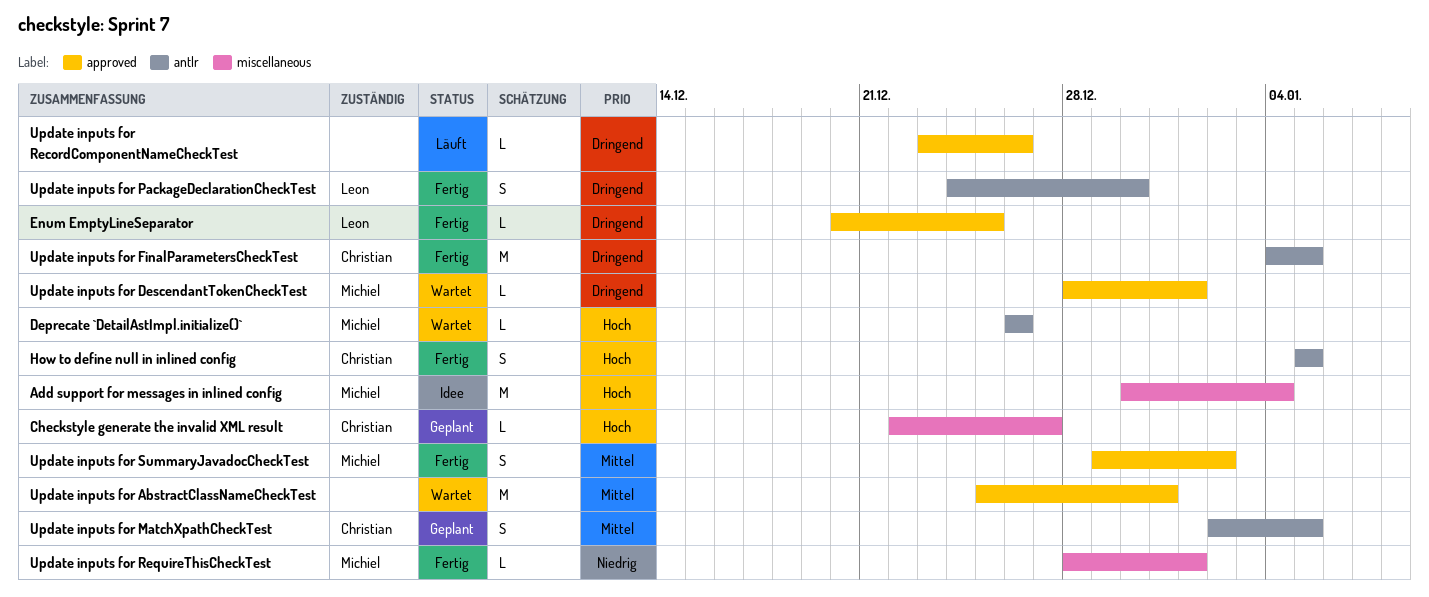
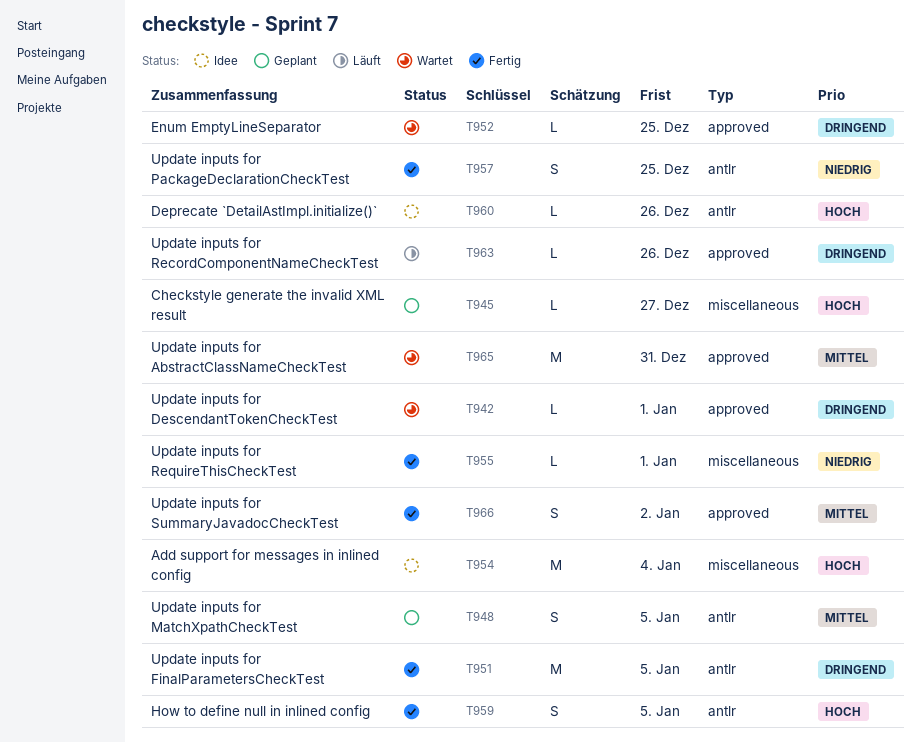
Deprecate `DetailAstImpl.initialize()`, status: Wartet -> Idee
Enum EmptyLineSeparator, status: Fertig -> Wartet
Update inputs for PackageDeclarationCheckTest, priority: Dringend -> Niedrig
Update inputs for PackageDeclarationCheckTest, due: Dec 30 -> Dec 25

